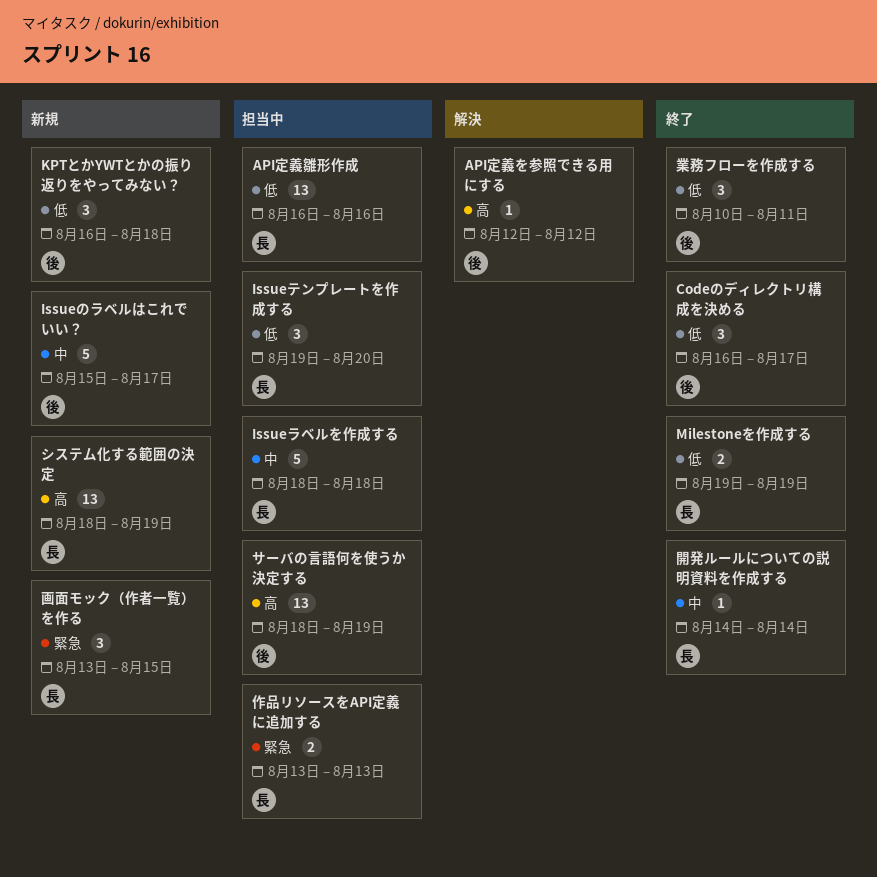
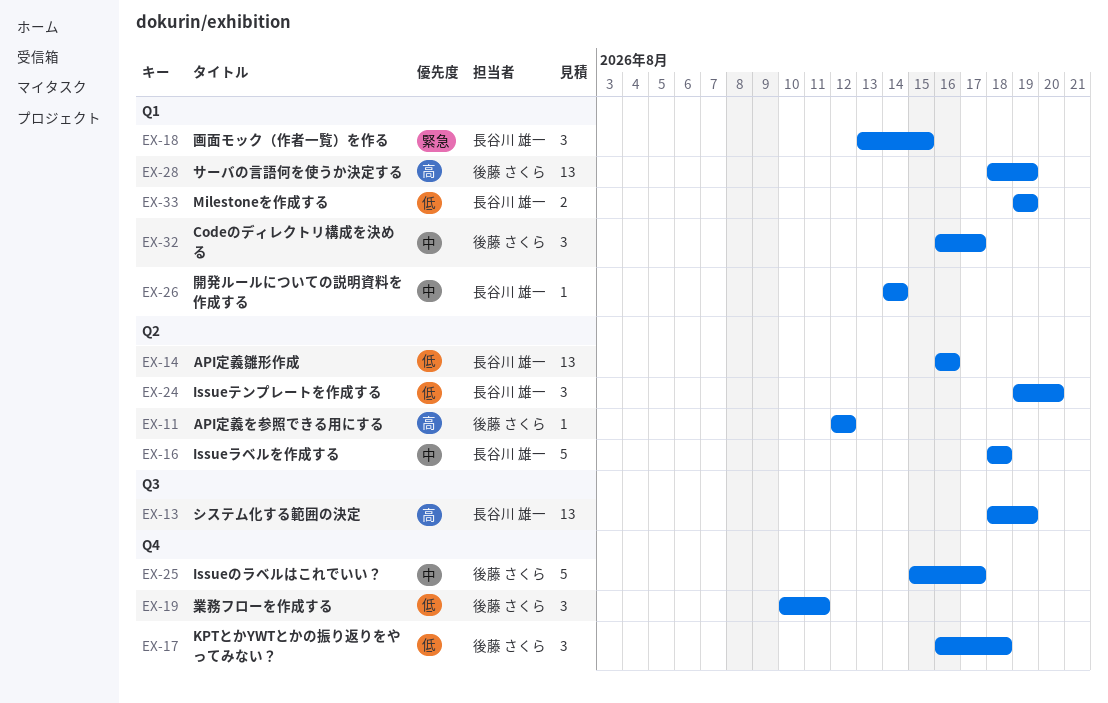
Codeのディレクトリ構成を決める, priority: 低 -> 中
作品リソースをAPI定義に追加する: present -> none

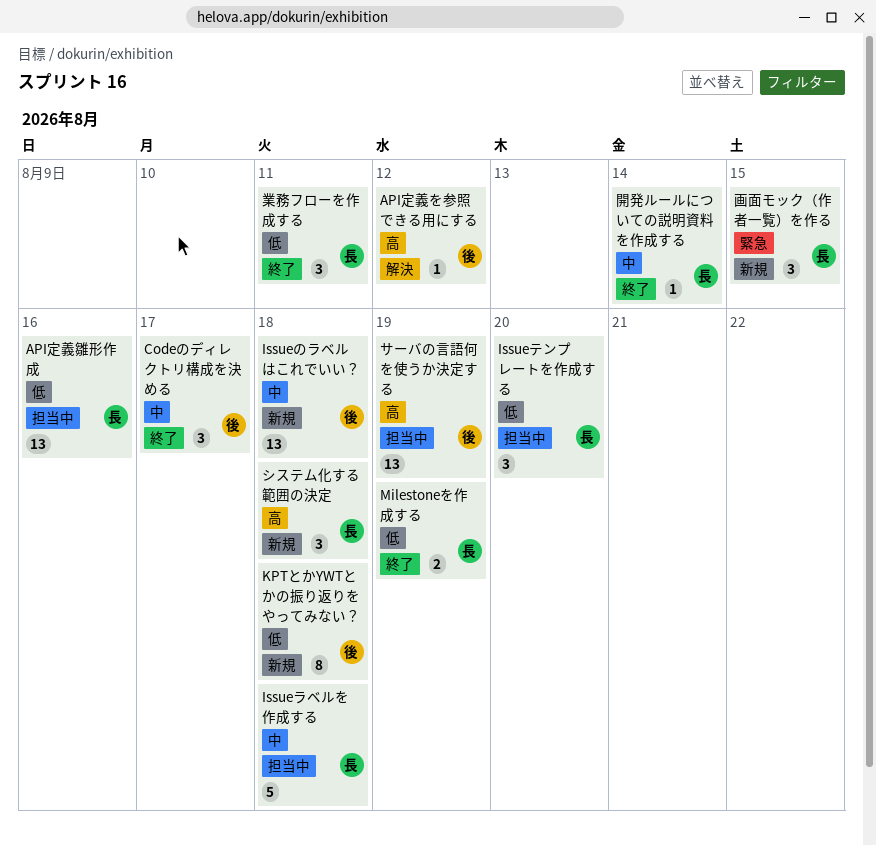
Issueのラベルはこれでいい？, estimate: 5 -> 13
Issueのラベルはこれでいい？, due: Aug 17 -> Aug 18
KPTとかYWTとかの振り返りをやってみない？, estimate: 3 -> 8
システム化する範囲の決定, estimate: 13 -> 3
システム化する範囲の決定, due: Aug 19 -> Aug 18
業務フローを作成する, owner: 後藤 さくら -> 長谷川 雄一

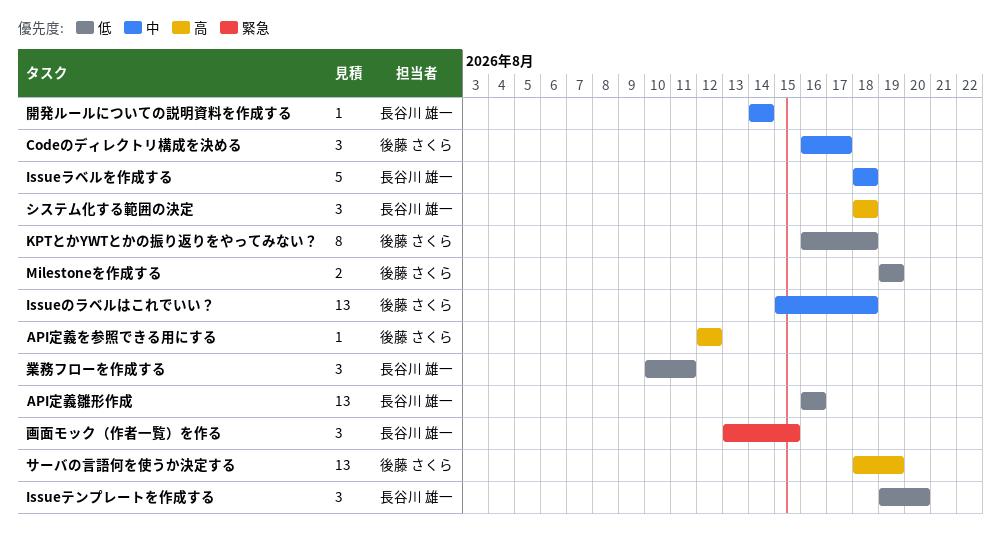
Milestoneを作成する, owner: 長谷川 雄一 -> 後藤 さくら

